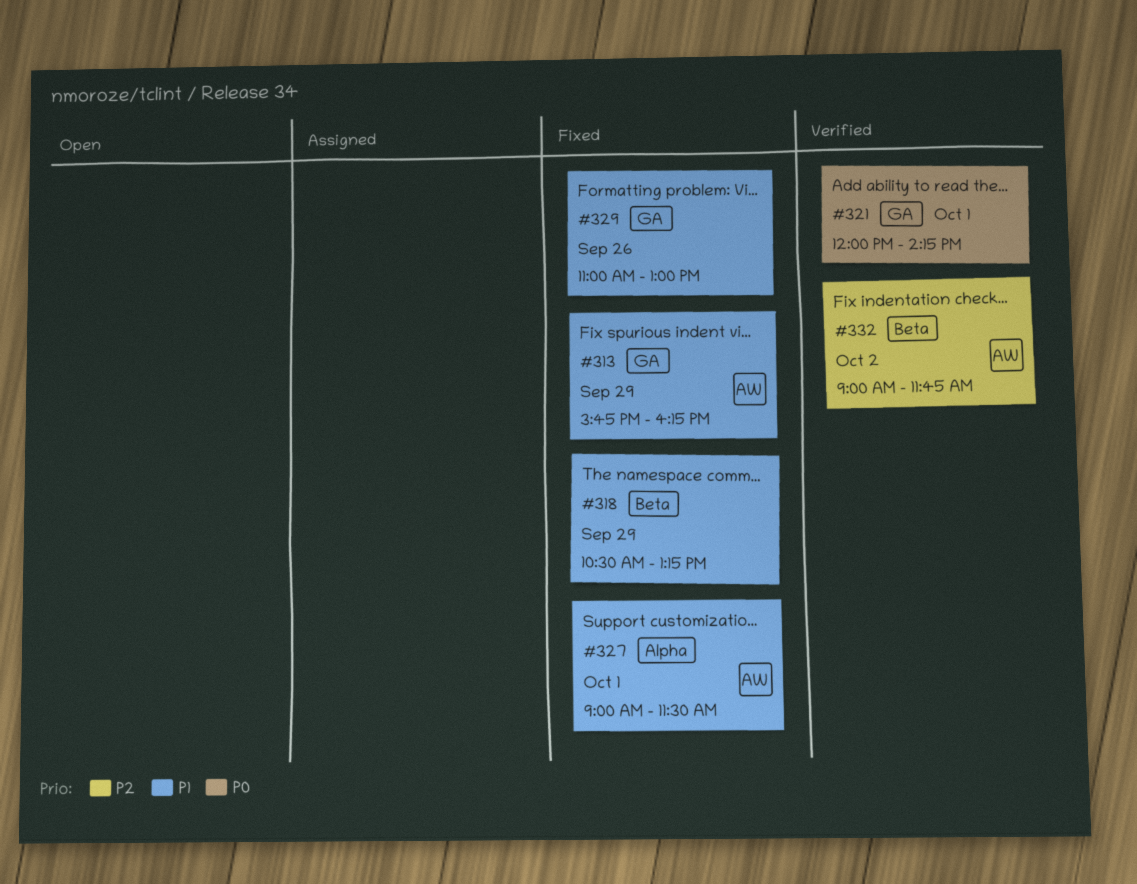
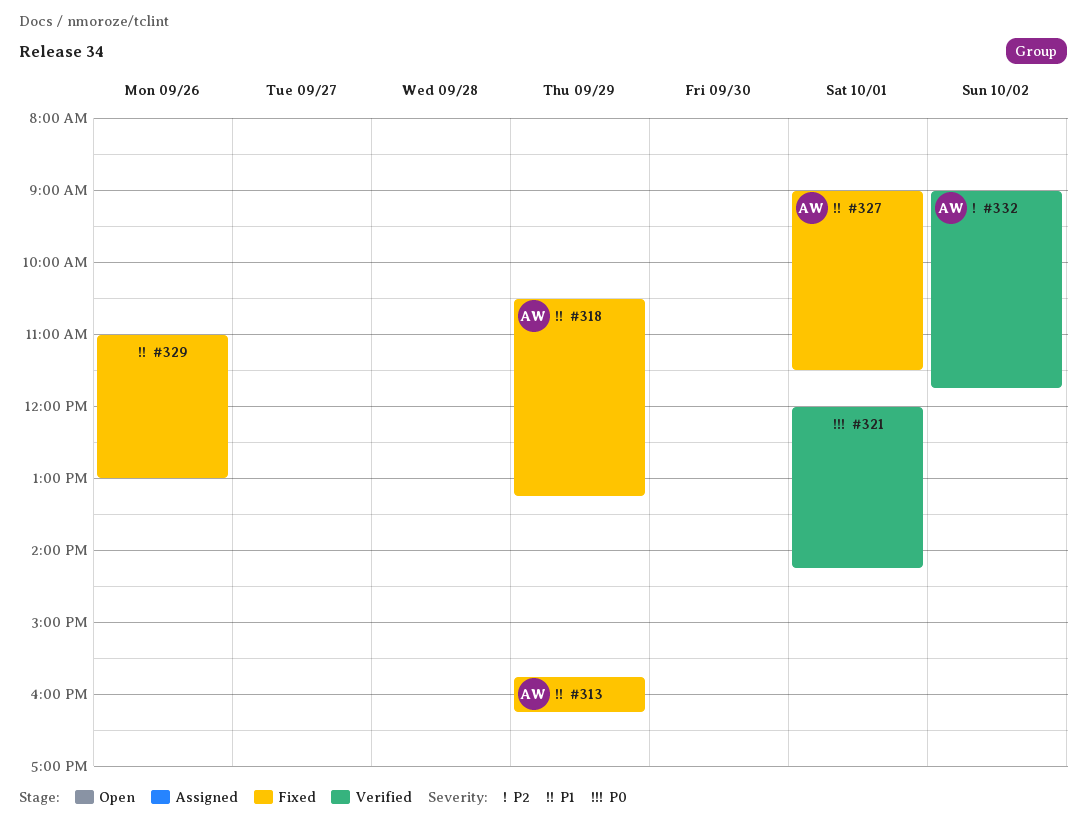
#318, owner: none -> AW

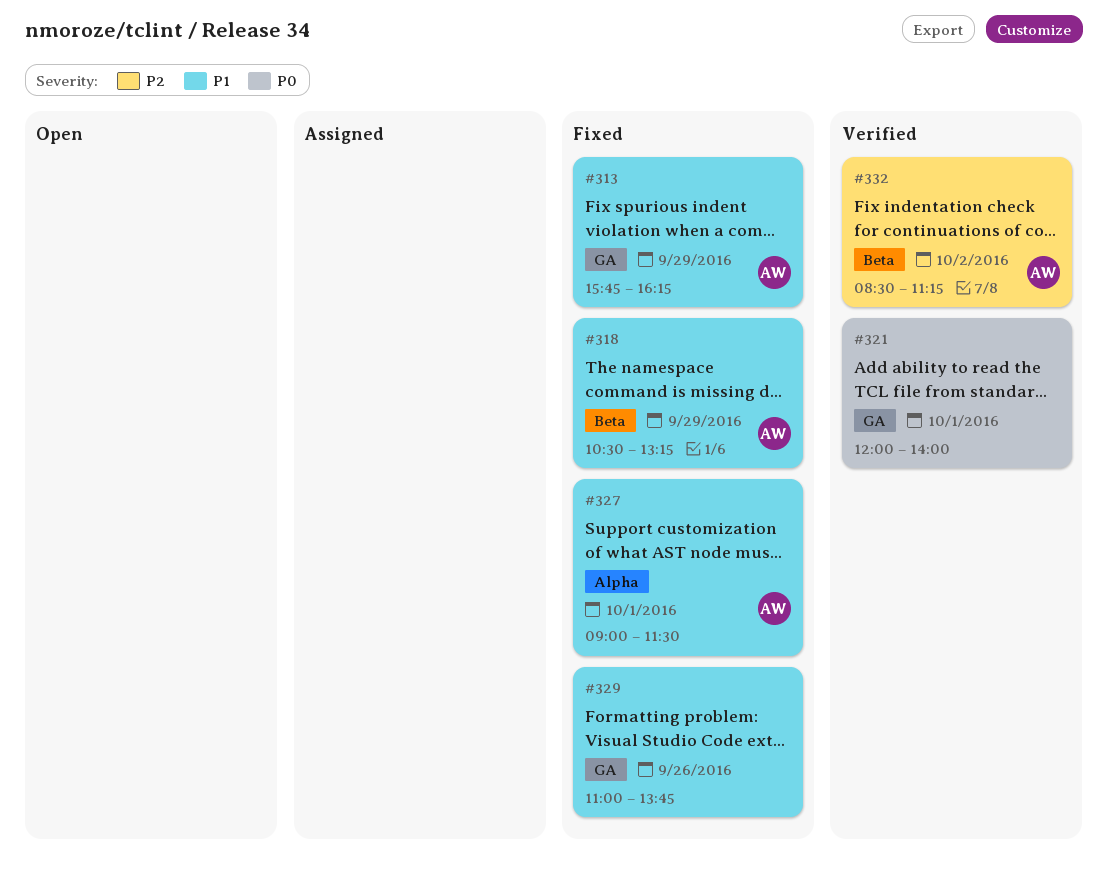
#321, ends: 14:15 -> 14:00
#329, ends: 13:00 -> 13:45
#332, begins: 09:00 -> 08:30
#332, ends: 11:45 -> 11:15

